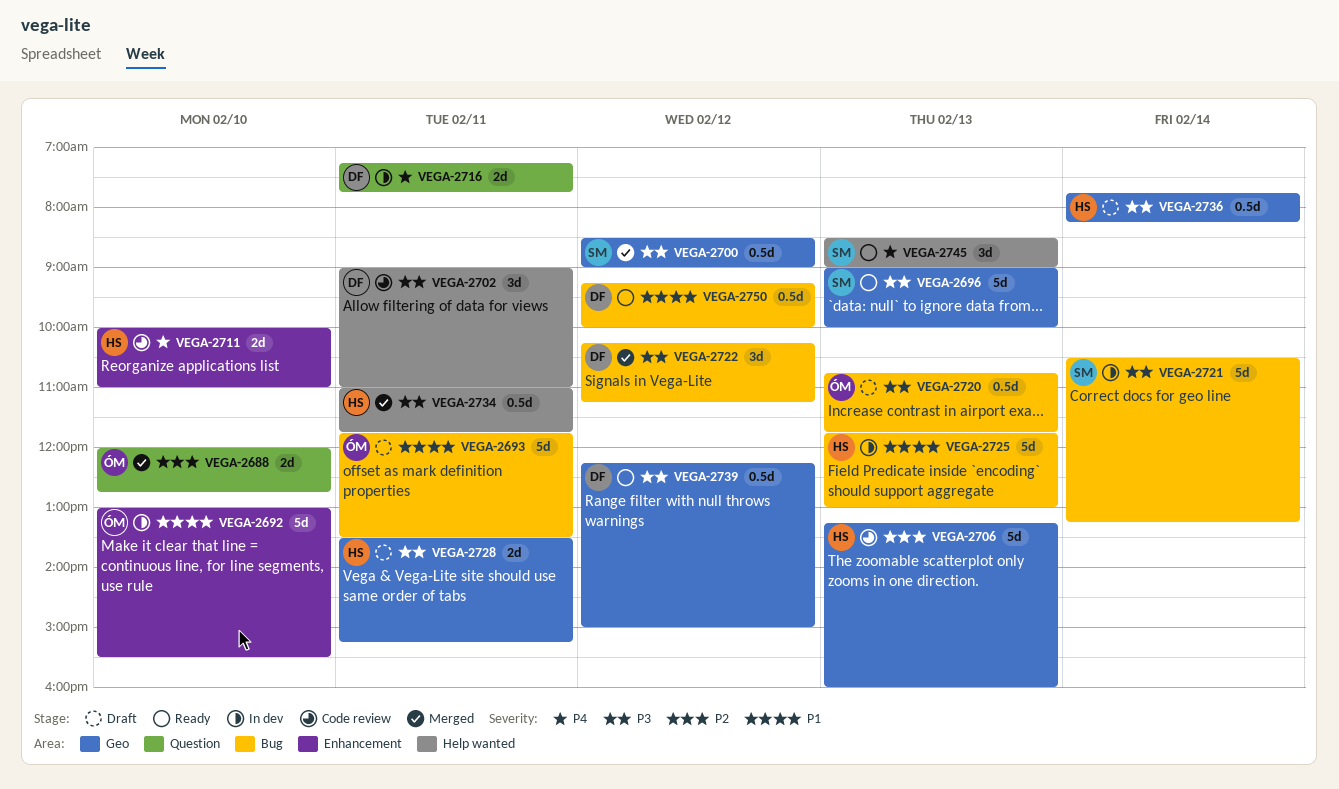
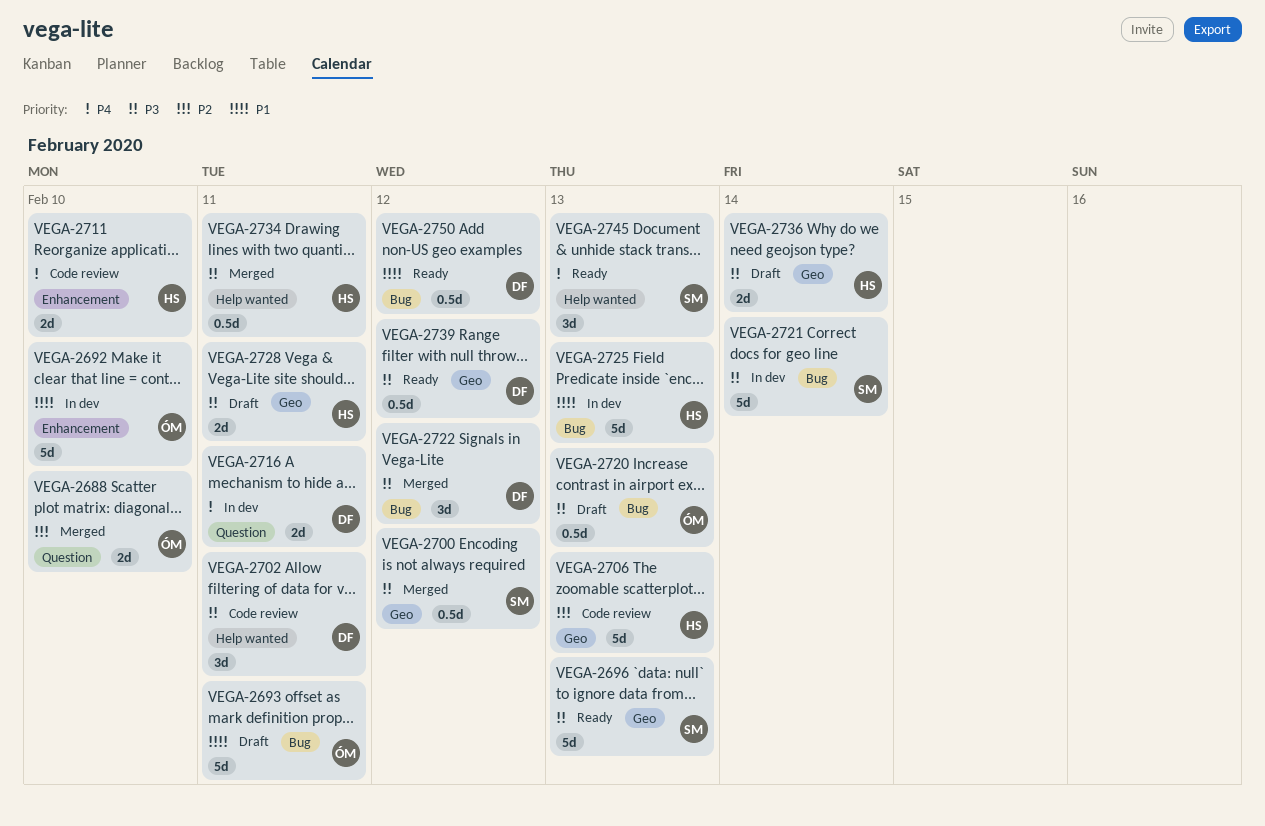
VEGA-2736, estimate: 0.5d -> 2d

